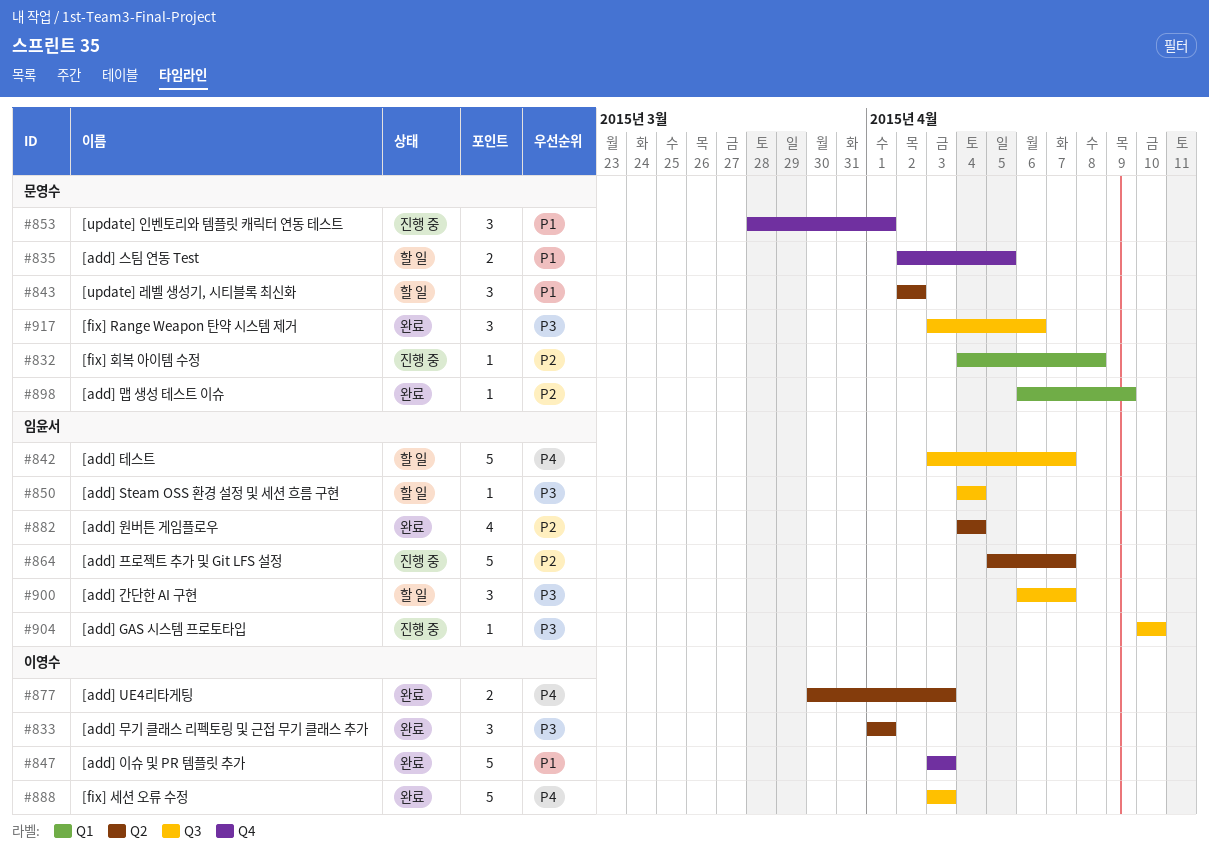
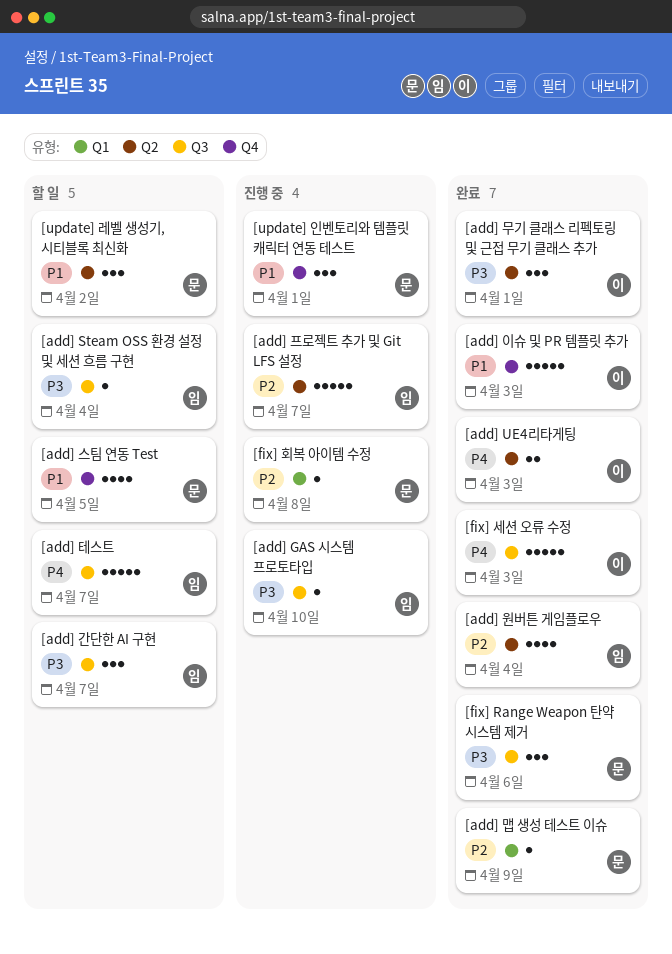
[add] 스팀 연동 Test, estimate: 2 -> 4

